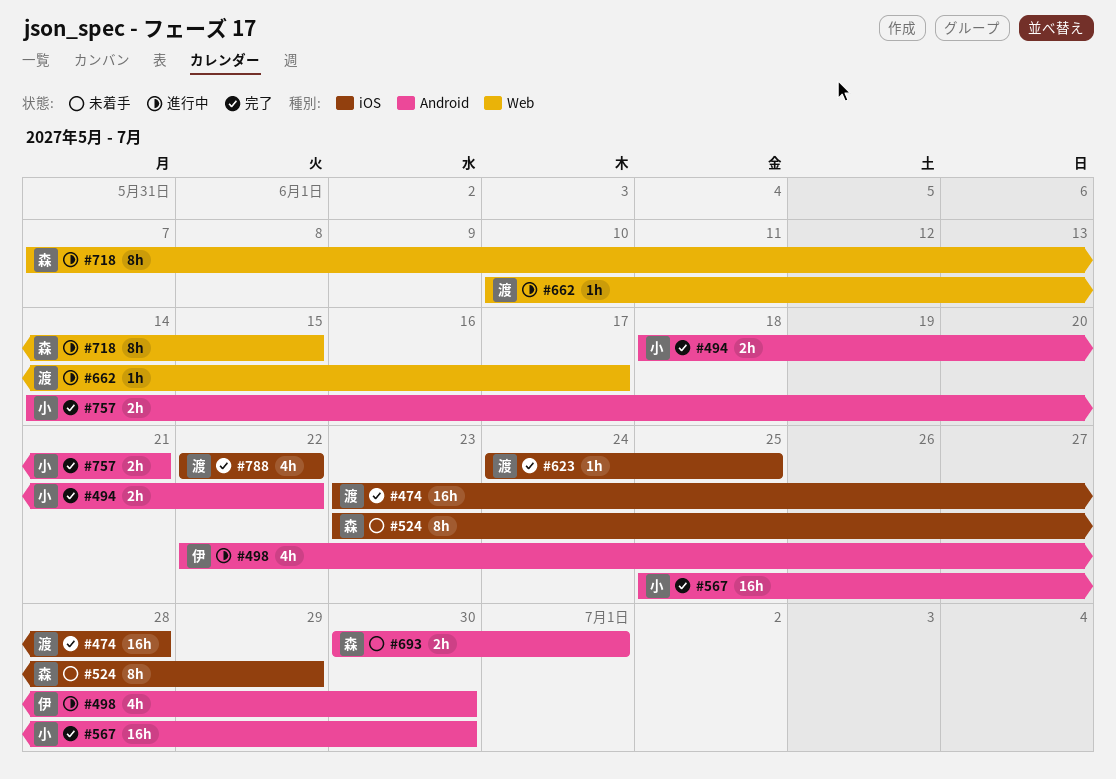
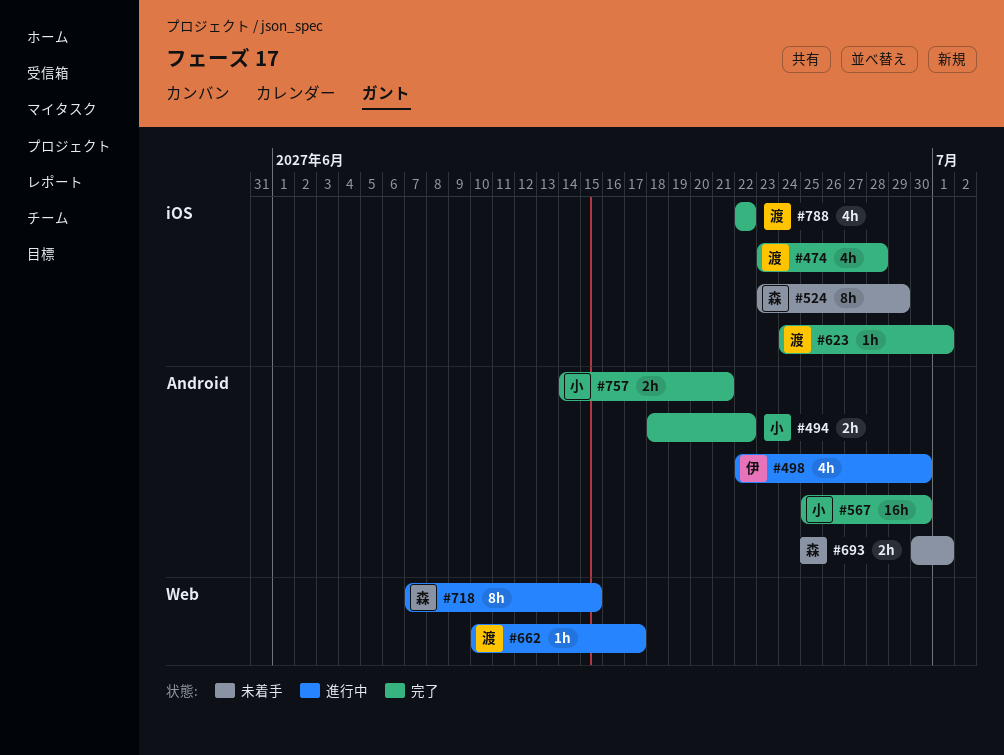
#474, estimate: 16h -> 4h
#623, due: Jun 25 -> Jul 1

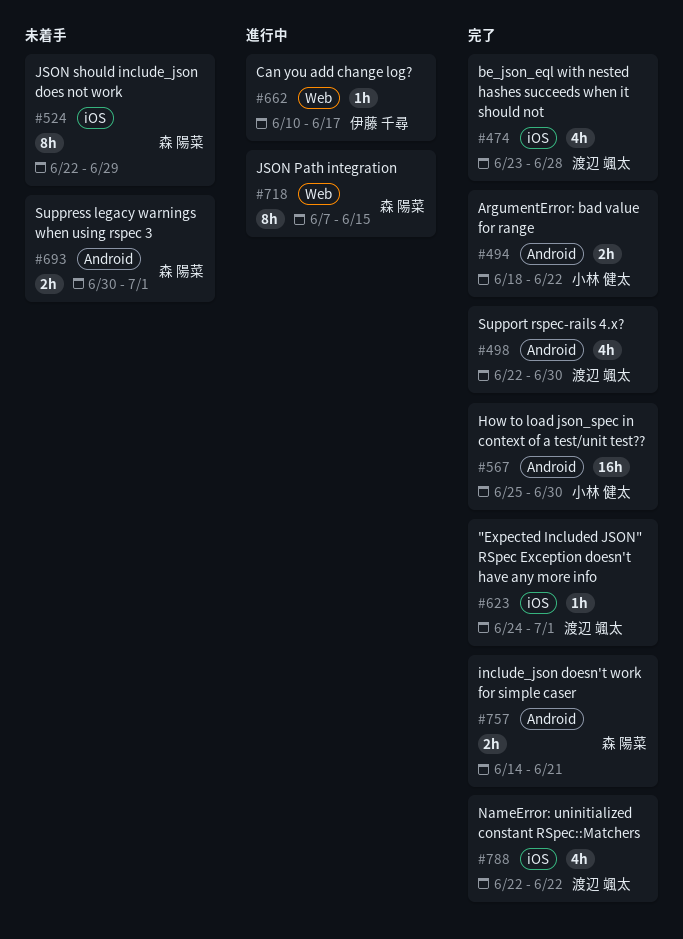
#498, status: 進行中 -> 完了
#498, owner: 伊藤 千尋 -> 渡辺 颯太
#524, start: Jun 23 -> Jun 22
#662, owner: 渡辺 颯太 -> 伊藤 千尋
#757, owner: 小林 健太 -> 森 陽菜

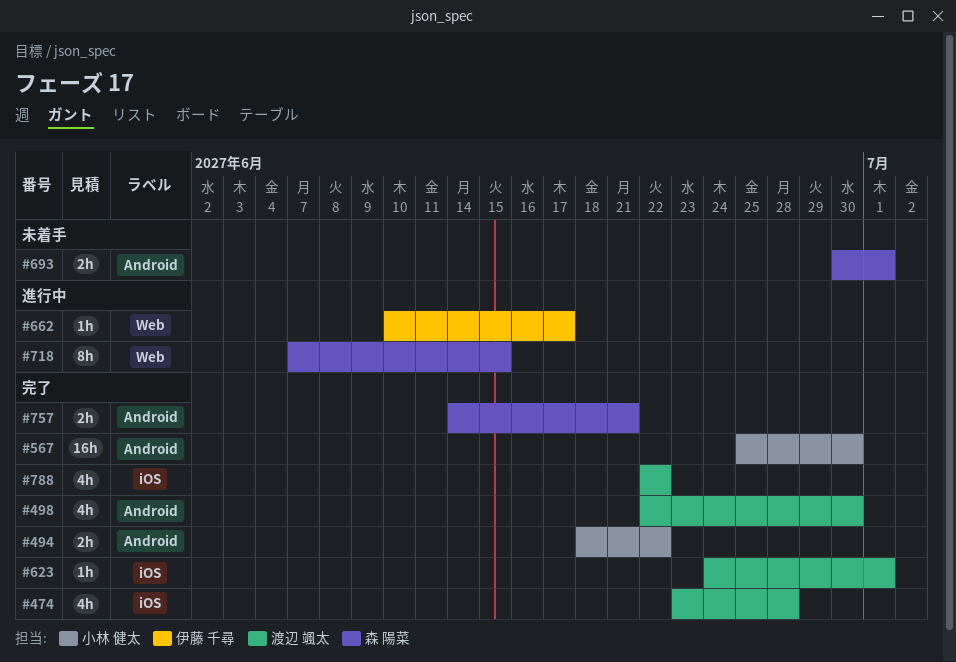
#524: present -> none

